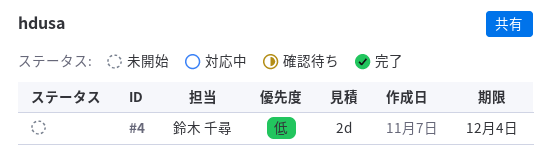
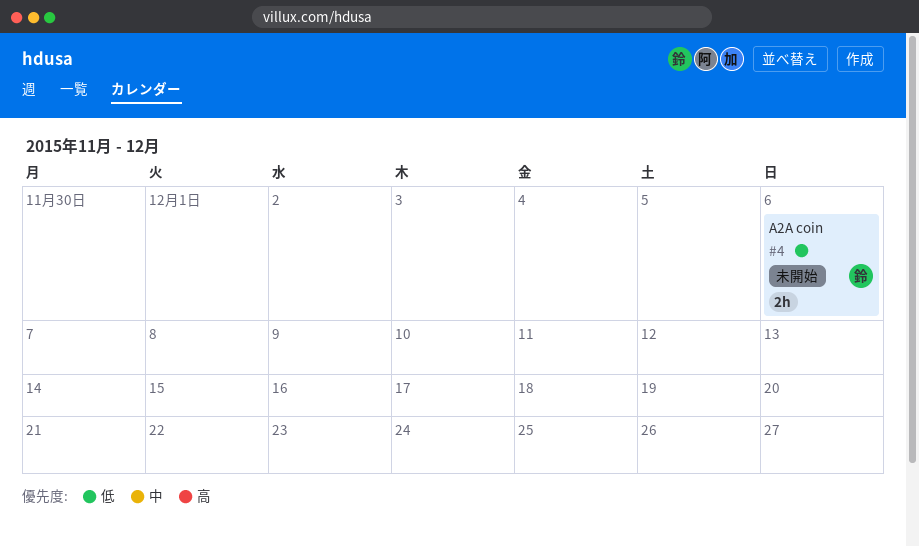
#4, estimate: 2d -> 2h
#4, due: Dec 4 -> Dec 6

